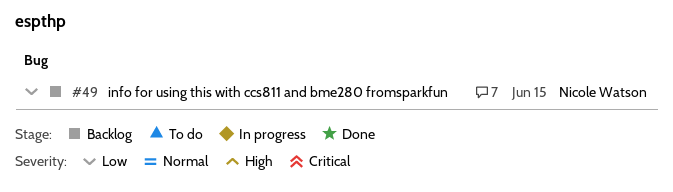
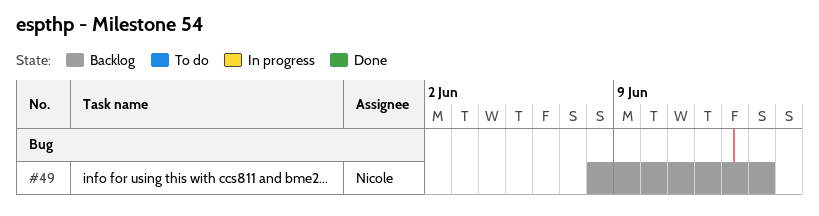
#49, due: Jun 15 -> Jun 14

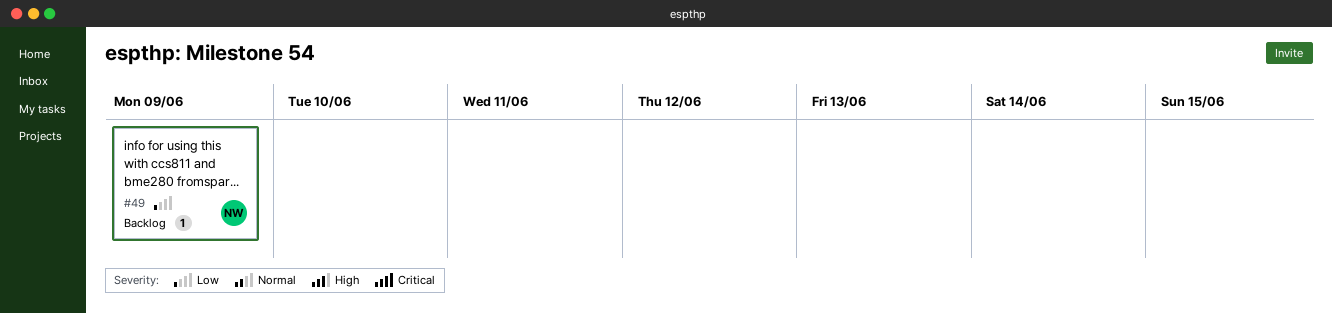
#49, due: Jun 14 -> Jun 9

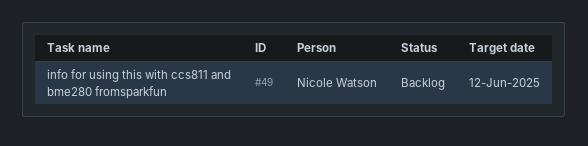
#49, due: Jun 9 -> Jun 12

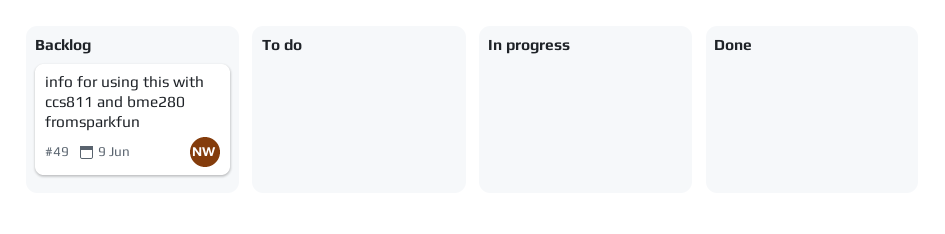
#49, due: Jun 12 -> Jun 9

